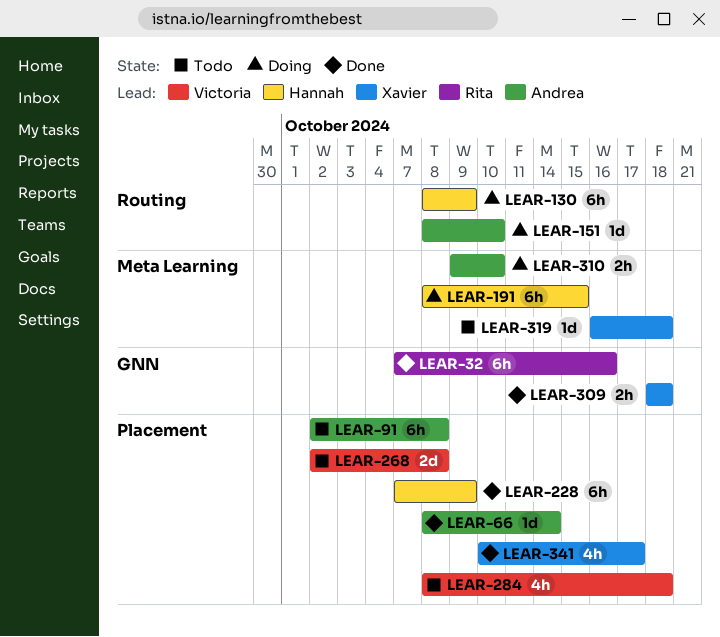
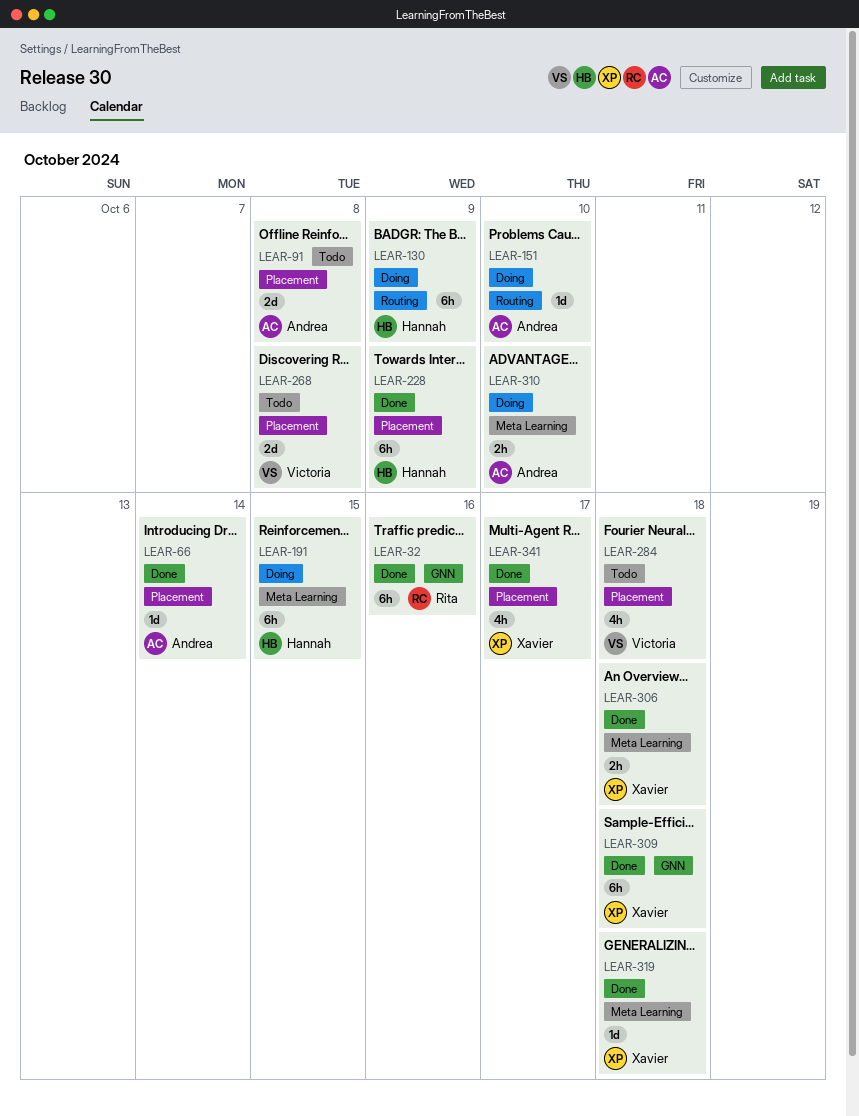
LEAR-91, estimate: 6h -> 2d
LEAR-306: none -> present
LEAR-309, estimate: 2h -> 6h
LEAR-319, status: Todo -> Done

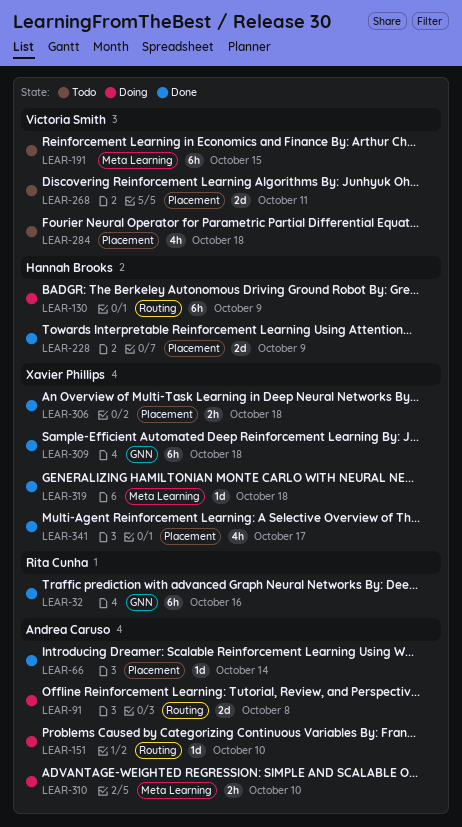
LEAR-91, status: Todo -> Doing
LEAR-91, label: Placement -> Routing
LEAR-191, status: Doing -> Todo
LEAR-191, owner: Hannah Brooks -> Victoria Smith
LEAR-228, estimate: 6h -> 2d
LEAR-268, due: Oct 8 -> Oct 11
LEAR-306, label: Meta Learning -> Placement

